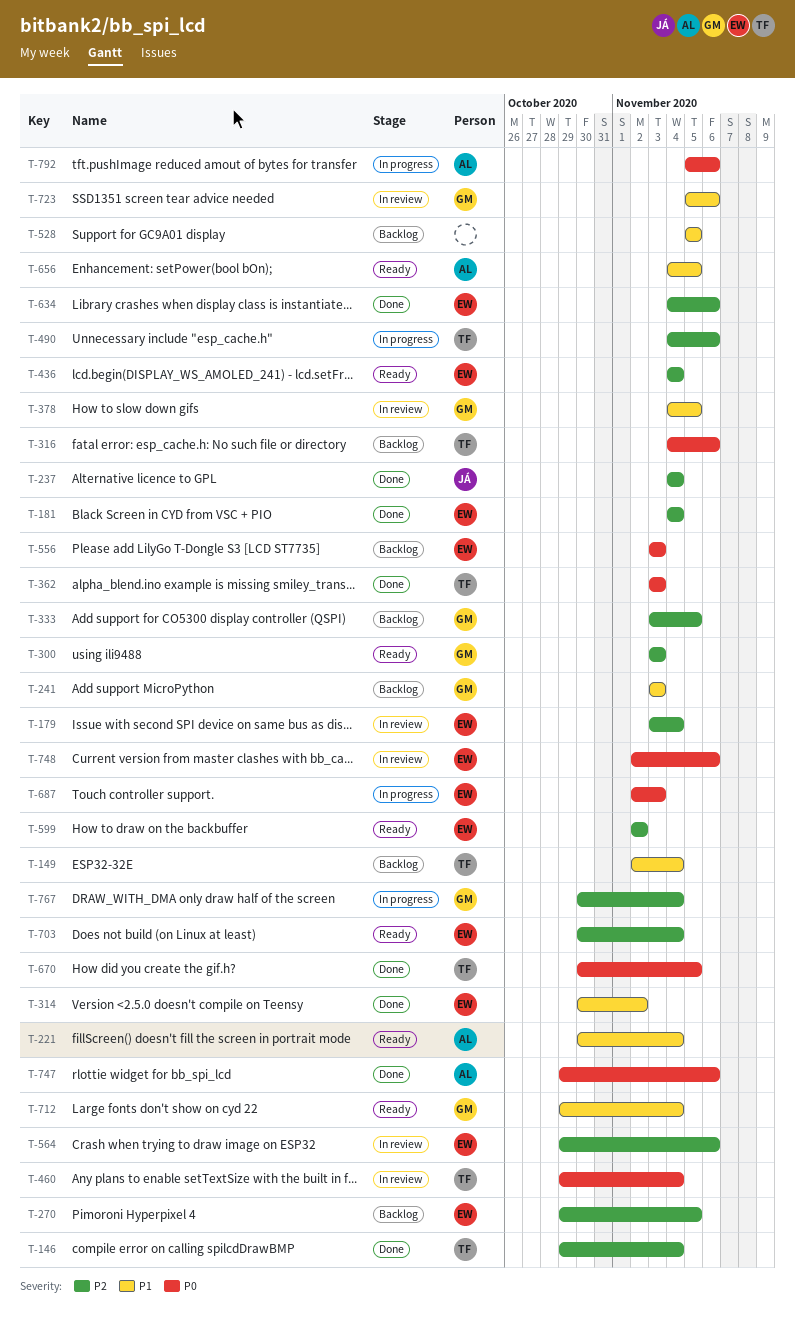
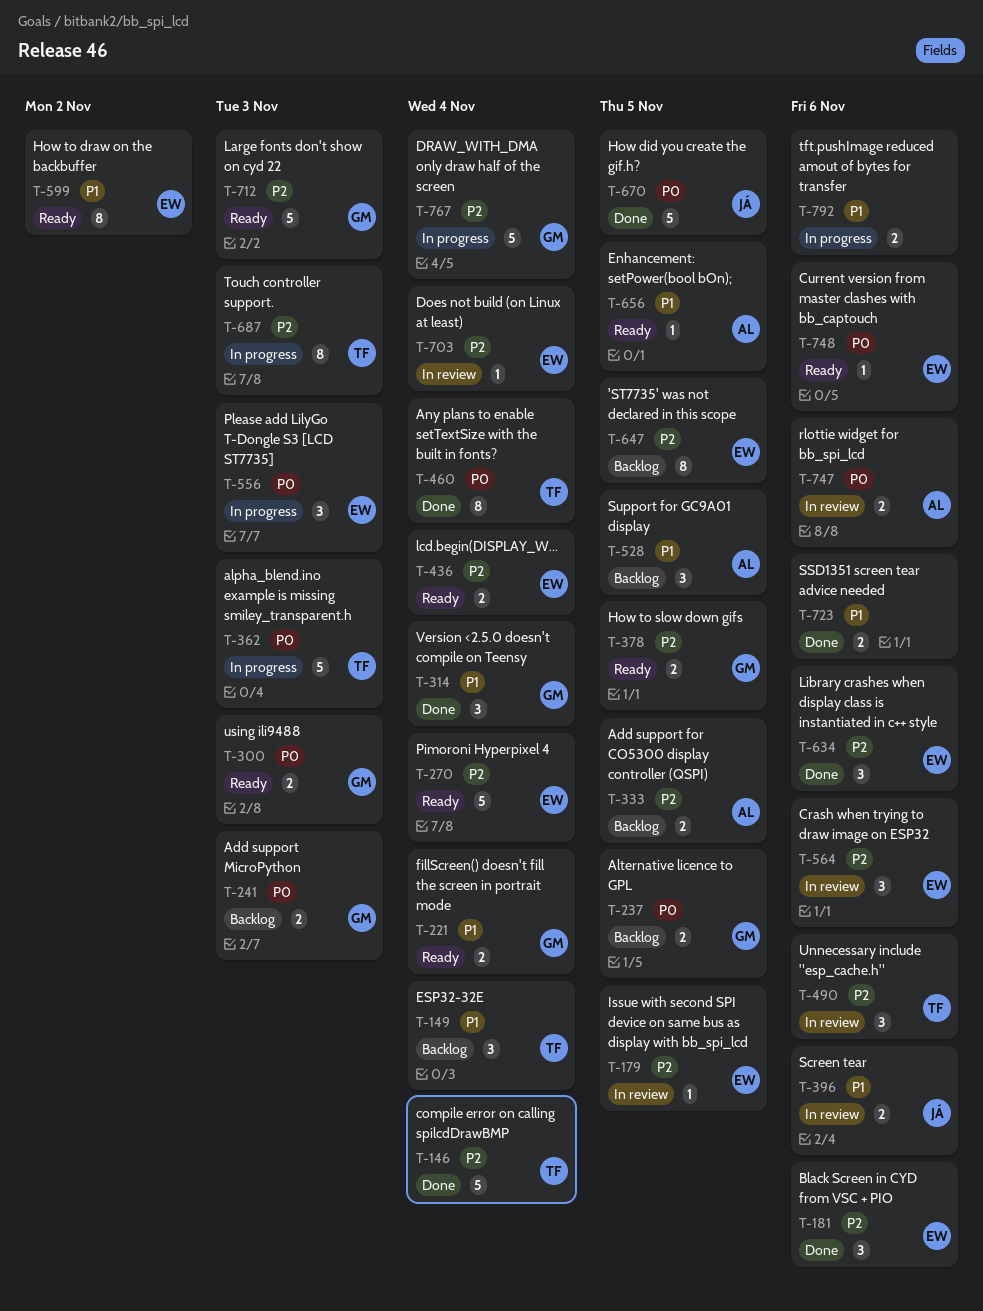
T-179, due: Nov 4 -> Nov 5
T-181, due: Nov 4 -> Nov 6
T-221, owner: AL -> GM
T-237, status: Done -> Backlog
T-237, owner: JÁ -> GM
T-237, priority: P2 -> P0
T-237, due: Nov 4 -> Nov 5
T-241, priority: P1 -> P0
T-270, status: Backlog -> Ready
T-270, due: Nov 5 -> Nov 4
T-300, priority: P2 -> P0
T-314, owner: EW -> GM
T-314, due: Nov 2 -> Nov 4
T-316: present -> none
T-333, owner: GM -> AL
T-362, status: Done -> In progress
T-378, status: In review -> Ready
T-378, priority: P1 -> P2
T-396: none -> present
T-460, status: In review -> Done
T-490, status: In progress -> In review
T-528, owner: none -> AL
T-556, status: Backlog -> In progress
T-599, priority: P2 -> P1
T-647: none -> present
T-670, owner: TF -> JÁ
T-687, owner: EW -> TF
T-687, priority: P0 -> P2
T-703, status: Ready -> In review
T-712, priority: P1 -> P2
T-712, due: Nov 4 -> Nov 3
T-723, status: In review -> Done
T-723, owner: GM -> none
T-747, status: Done -> In review
T-748, status: In review -> Ready
T-792, owner: AL -> none
T-792, priority: P0 -> P1

